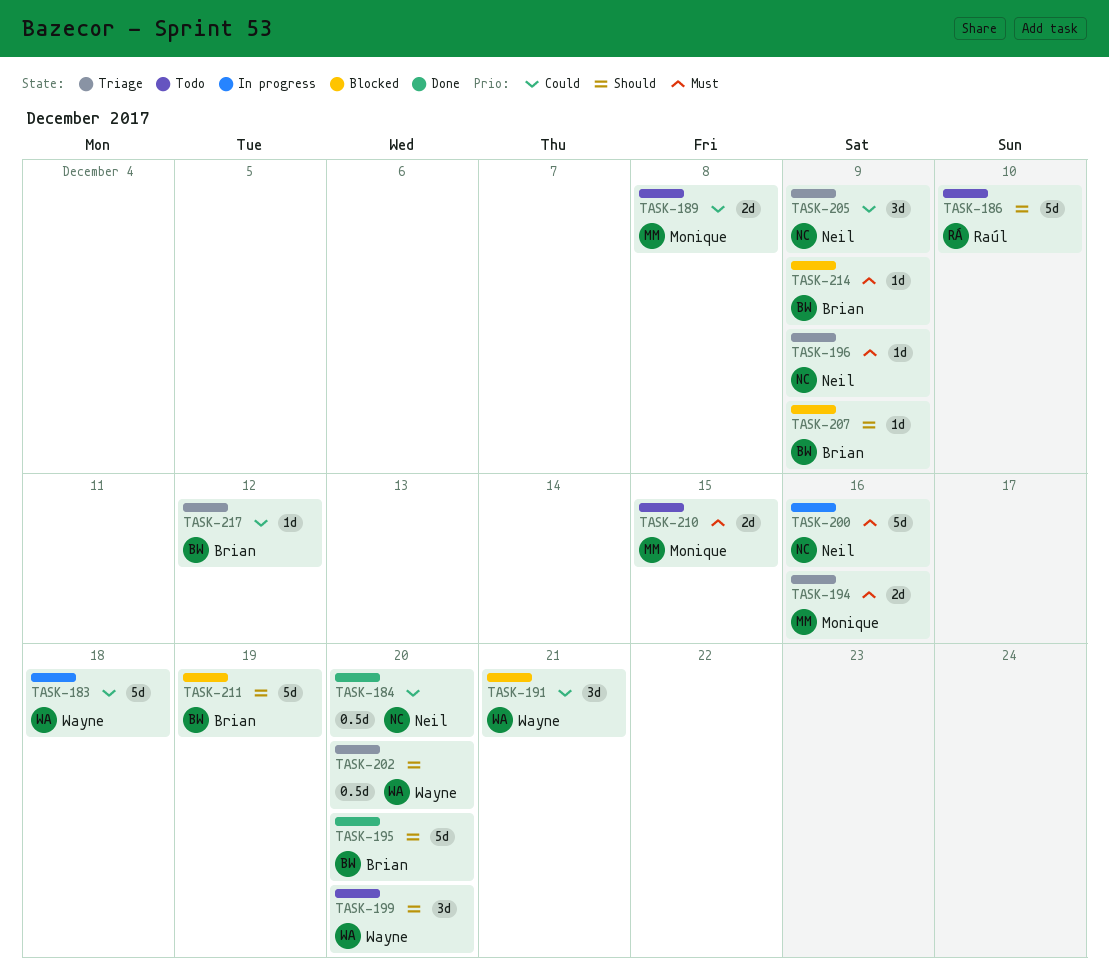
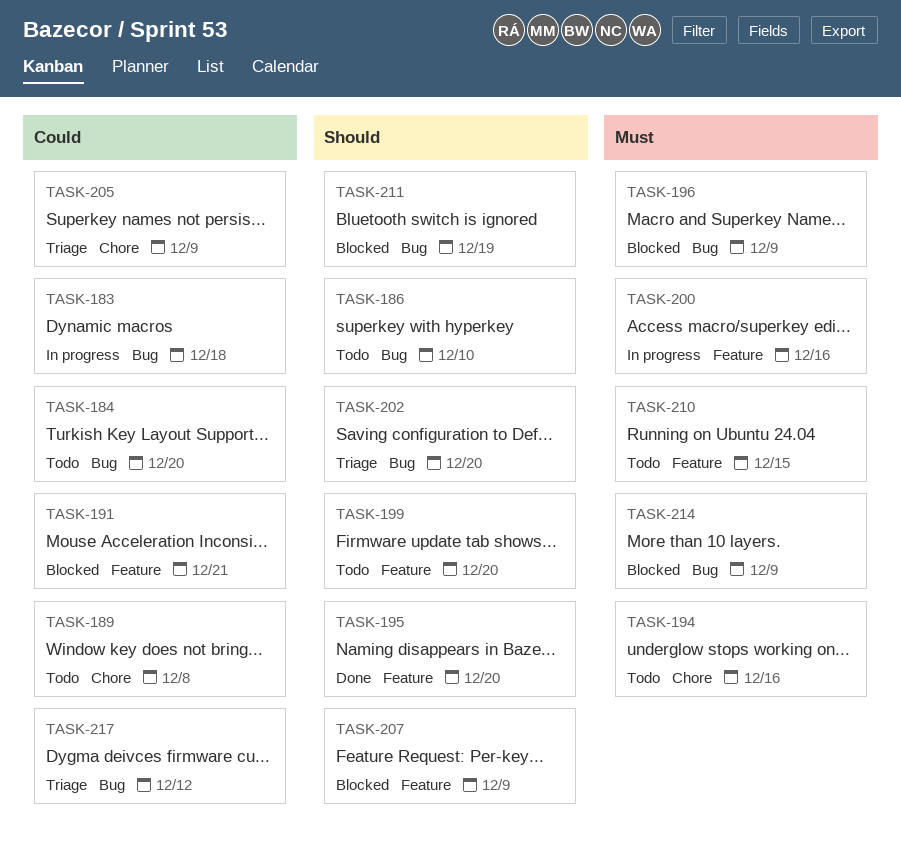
TASK-184, status: Done -> Todo
TASK-194, status: Triage -> Todo
TASK-196, status: Triage -> Blocked

